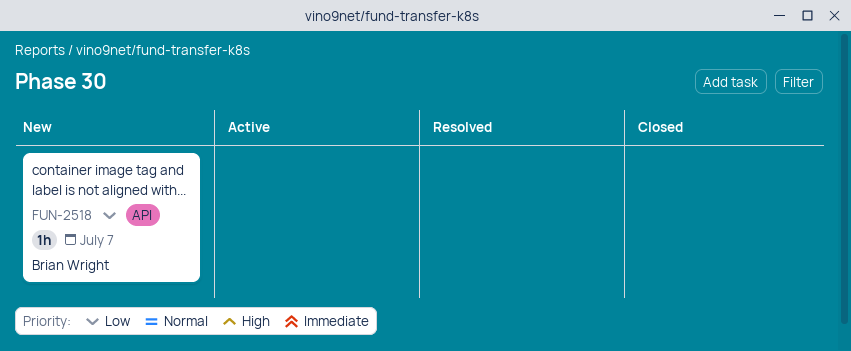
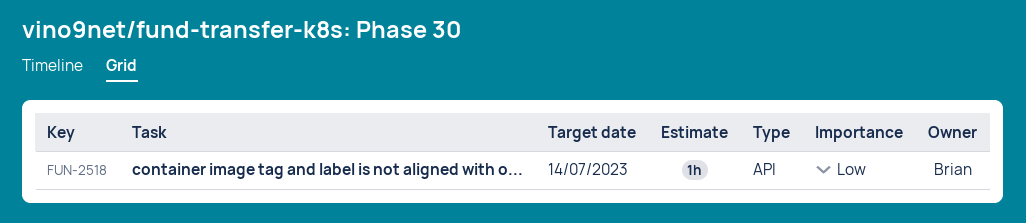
FUN-2518, due: Jul 7 -> Jul 14

